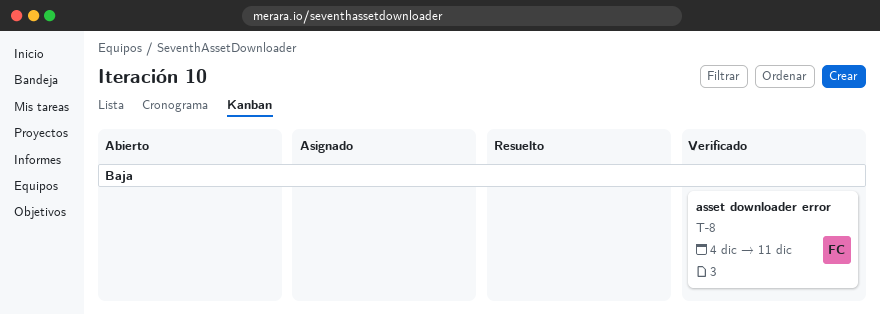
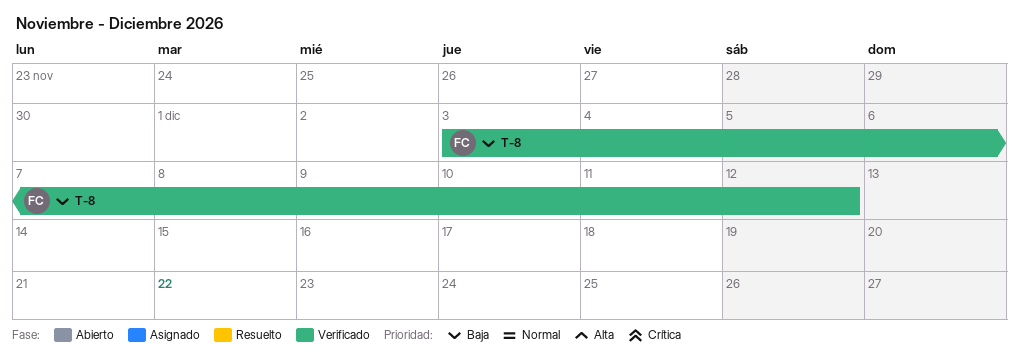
T-8, start: Dec 4 -> Dec 3
T-8, due: Dec 11 -> Dec 12

